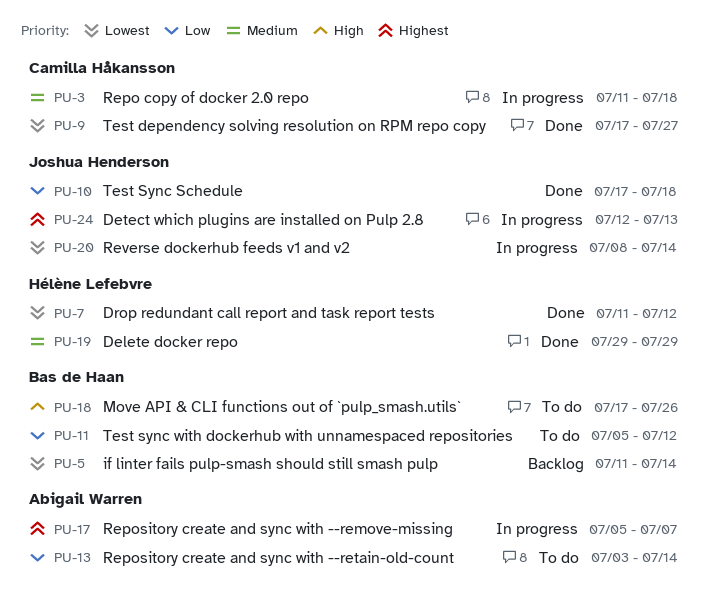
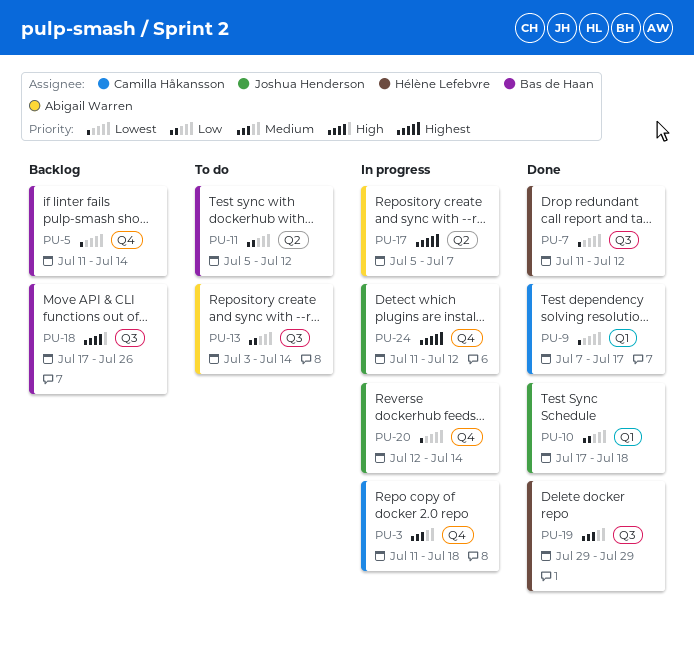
PU-9, start: Jul 17 -> Jul 7
PU-9, due: Jul 27 -> Jul 17
PU-18, status: To do -> Backlog
PU-20, start: Jul 8 -> Jul 12
PU-24, start: Jul 12 -> Jul 11
PU-24, due: Jul 13 -> Jul 12

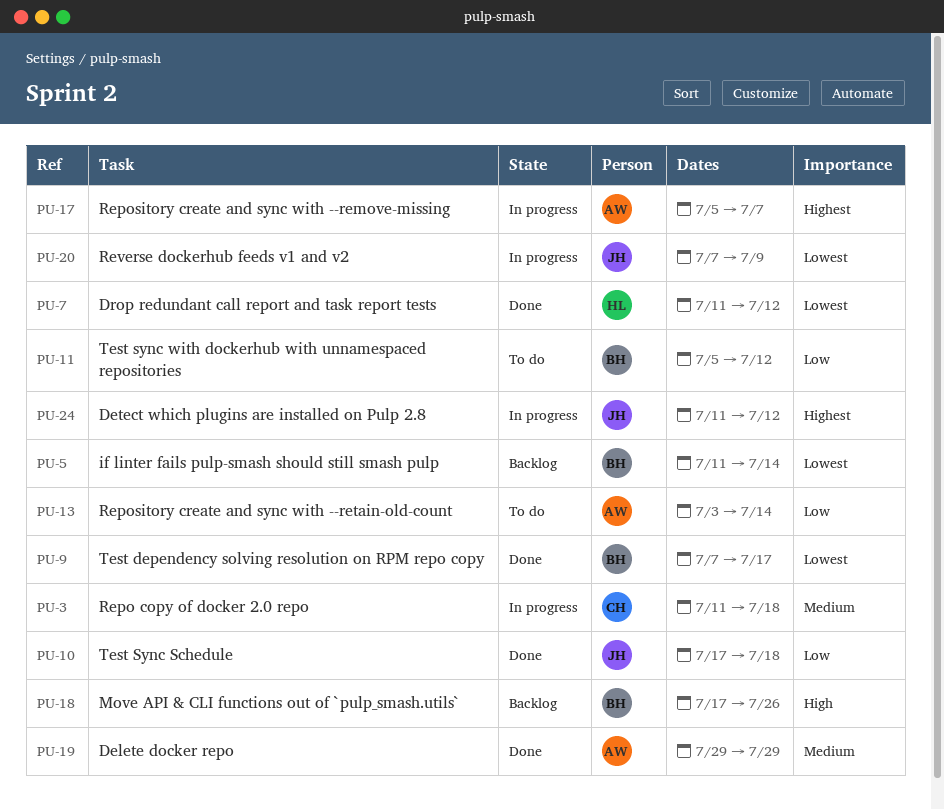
PU-9, owner: Camilla Håkansson -> Bas de Haan
PU-19, owner: Hélène Lefebvre -> Abigail Warren
PU-20, start: Jul 12 -> Jul 7
PU-20, due: Jul 14 -> Jul 9

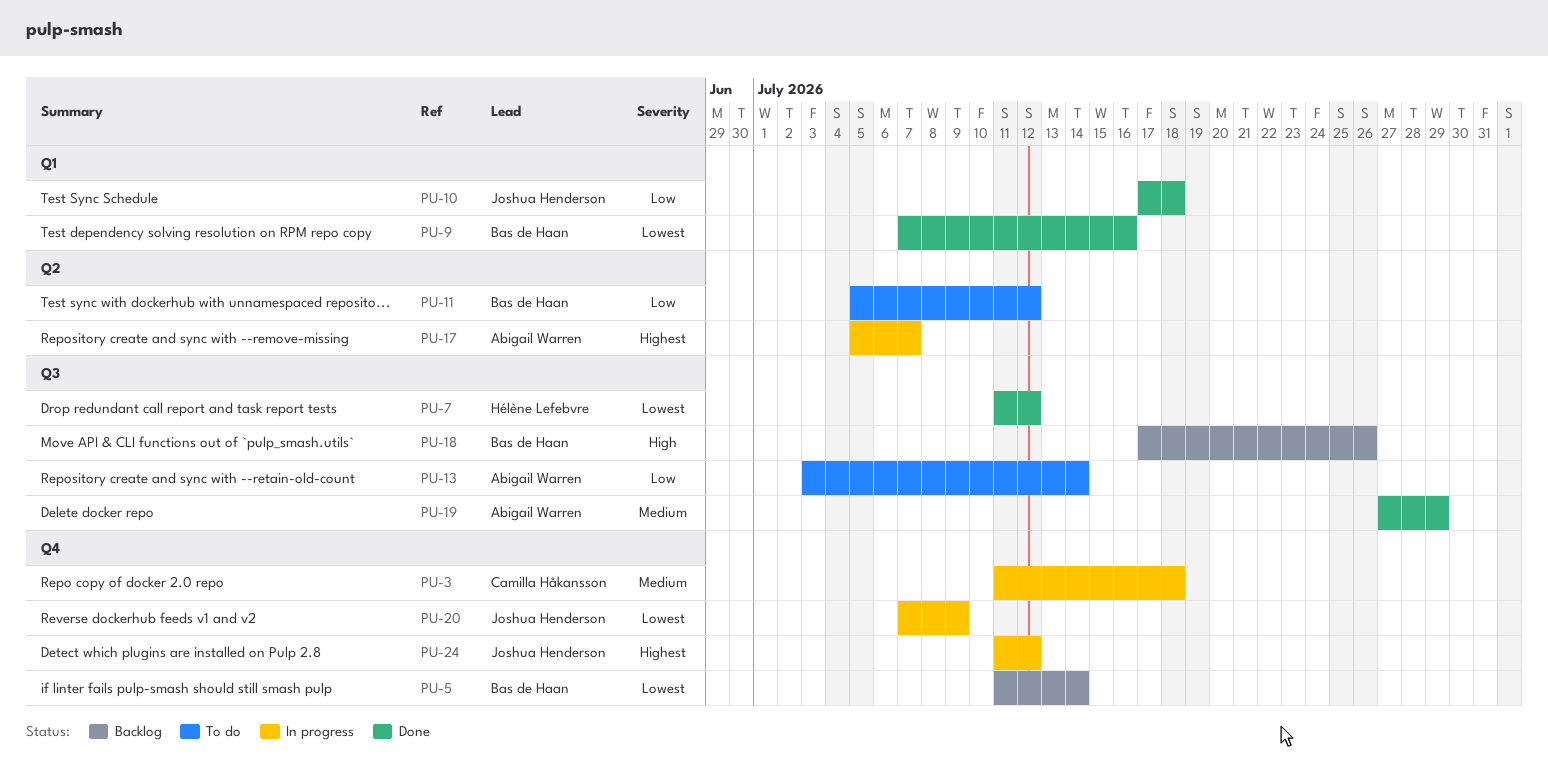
PU-9, due: Jul 17 -> Jul 16
PU-19, start: Jul 29 -> Jul 27

